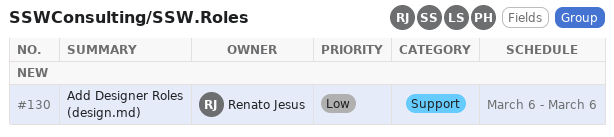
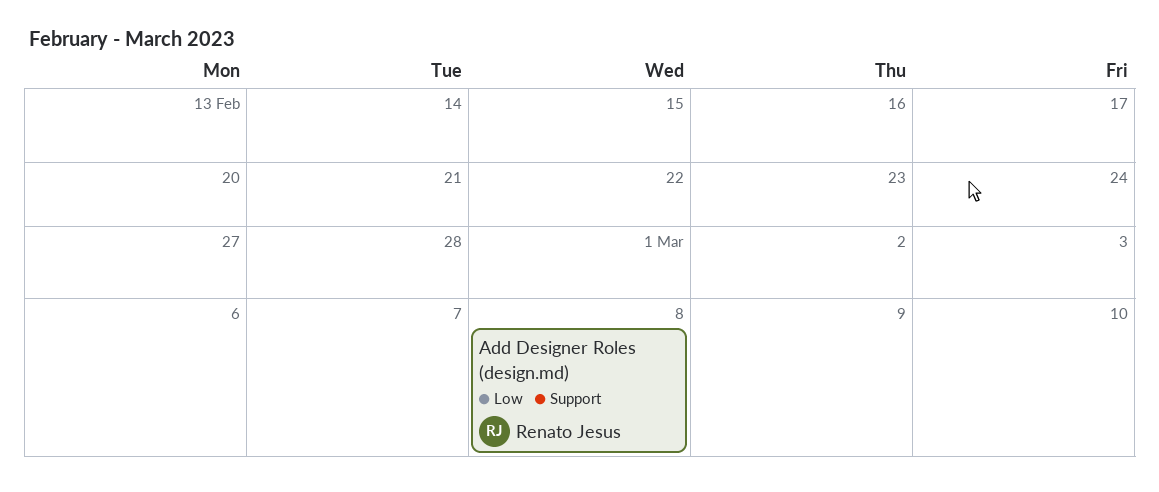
Add Designer Roles (design.md), due: Mar 6 -> Mar 8

